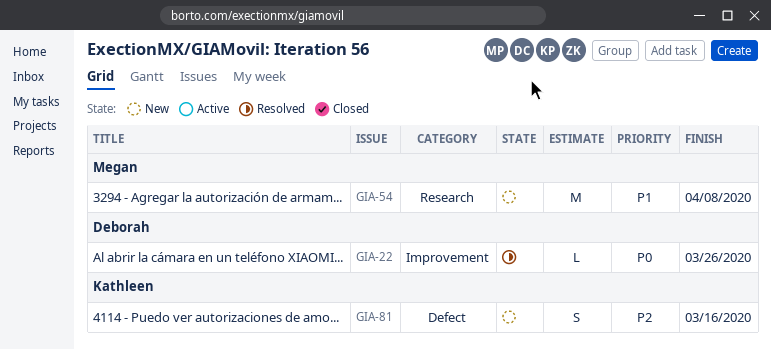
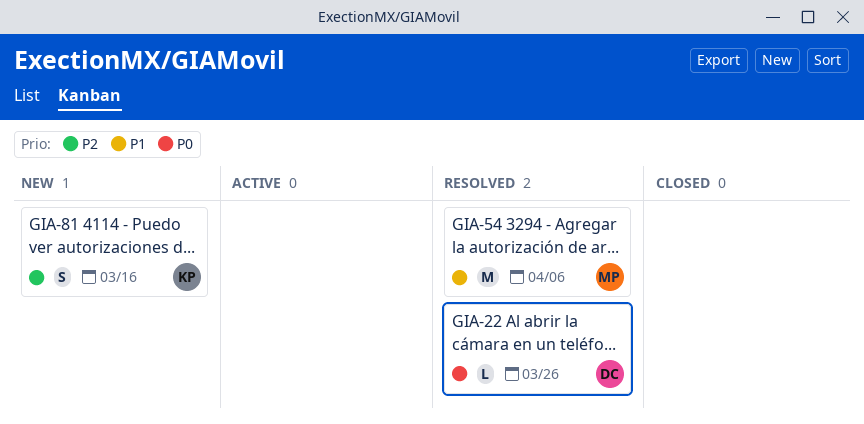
GIA-54, status: New -> Resolved
GIA-54, due: Apr 8 -> Apr 6

